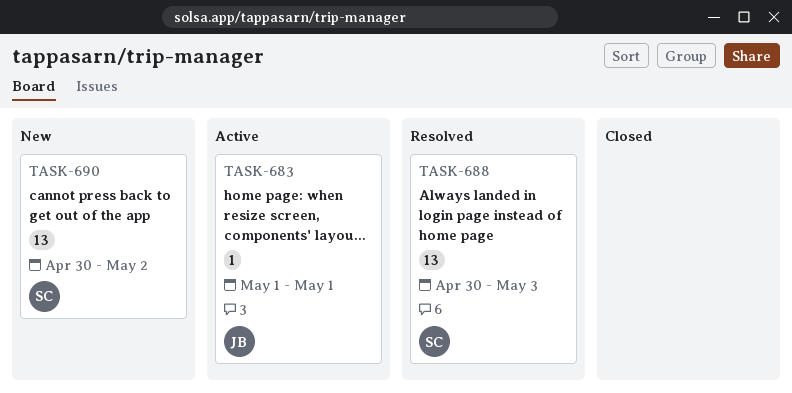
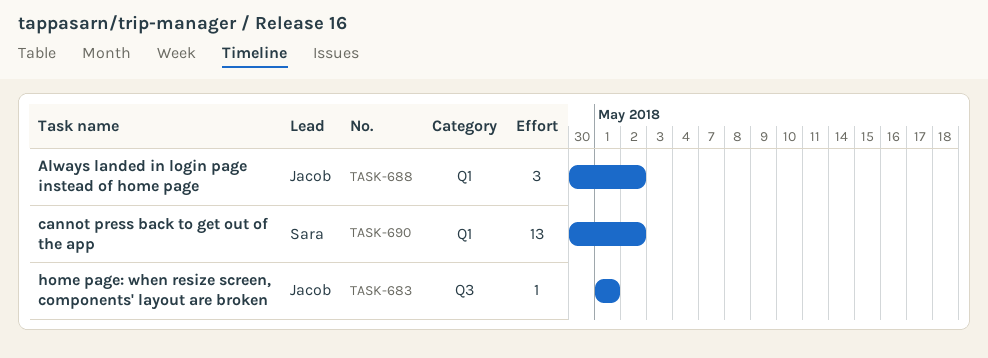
TASK-688, owner: Sara -> Jacob
TASK-688, estimate: 13 -> 3
TASK-688, due: May 3 -> May 2

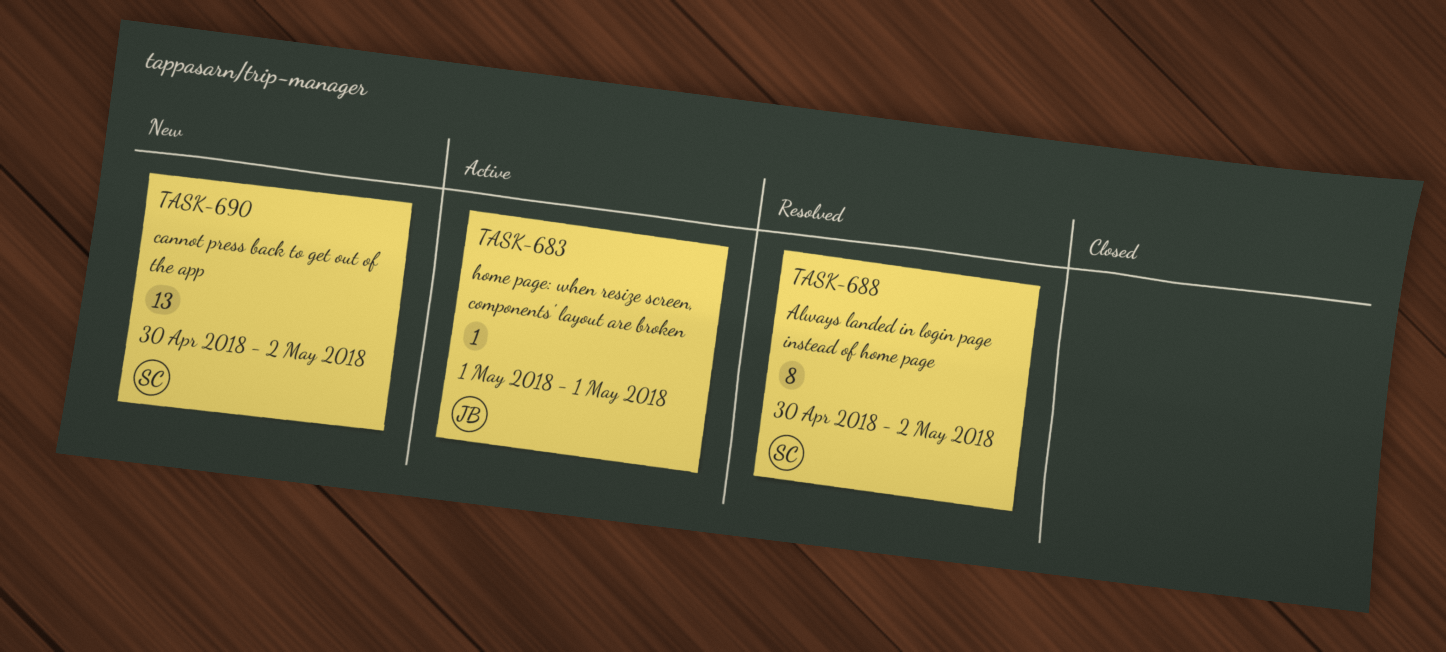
TASK-688, owner: Jacob -> Sara
TASK-688, estimate: 3 -> 8

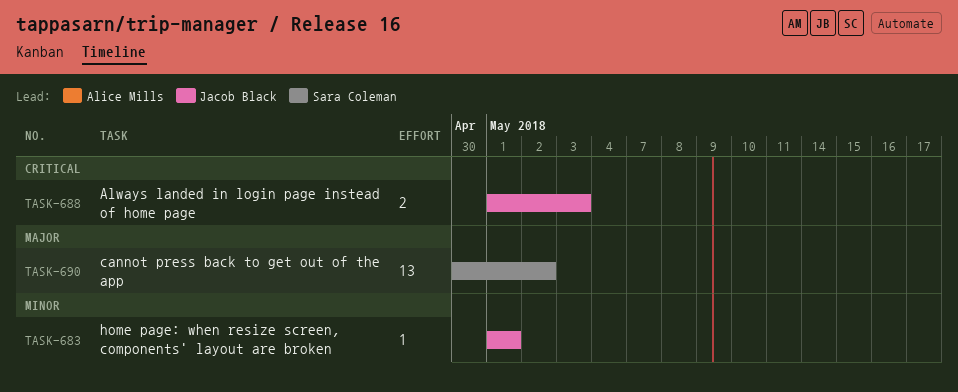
TASK-688, owner: Sara Coleman -> Jacob Black
TASK-688, estimate: 8 -> 2
TASK-688, start: Apr 30 -> May 1
TASK-688, due: May 2 -> May 3

